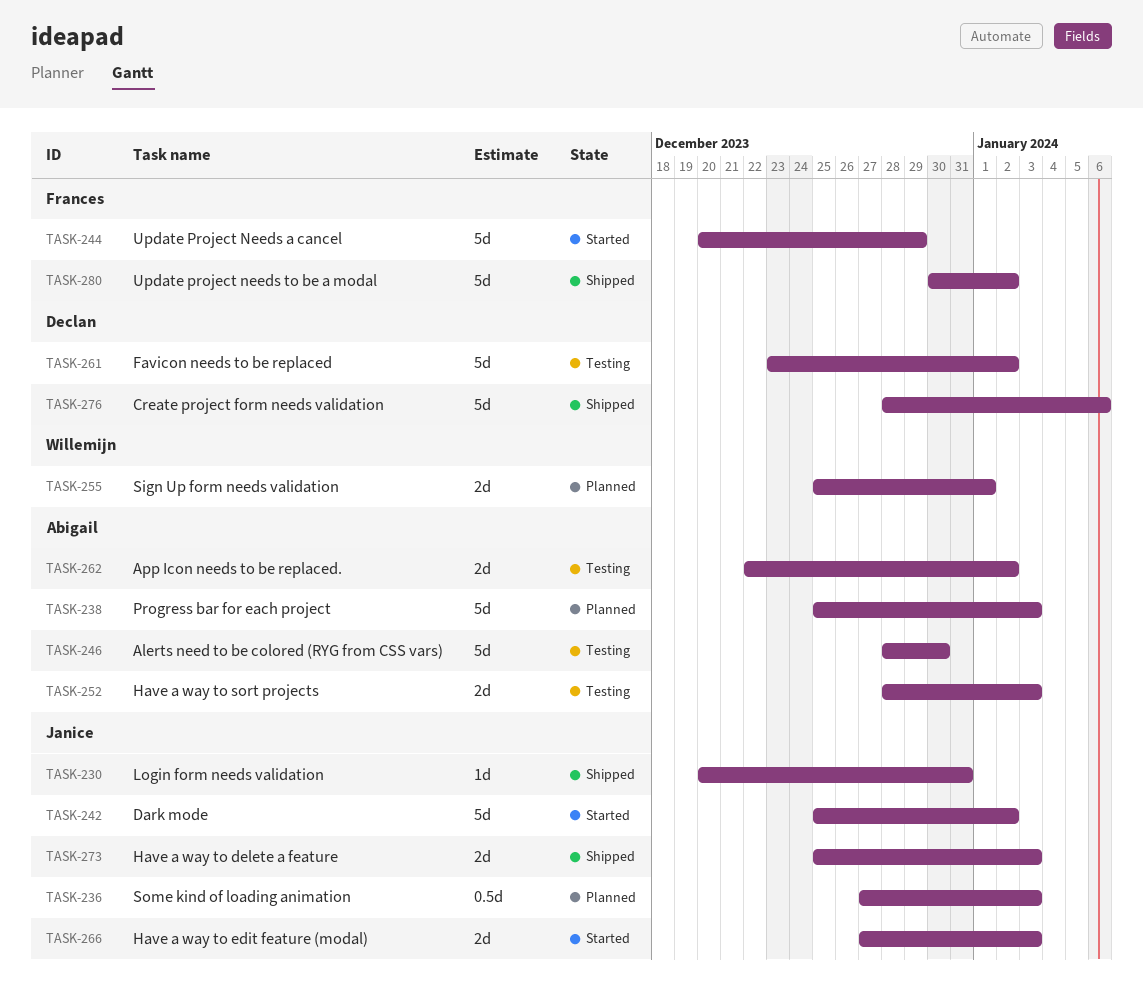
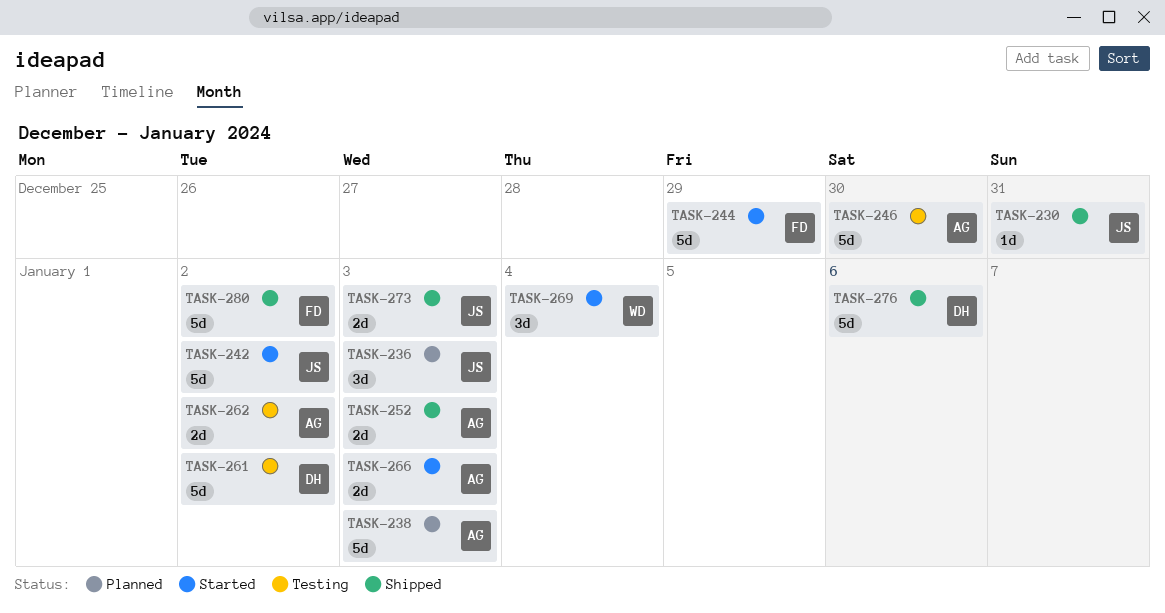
TASK-236, estimate: 0.5d -> 3d
TASK-252, status: Testing -> Shipped
TASK-255: present -> none
TASK-266, owner: Janice -> Abigail
TASK-269: none -> present

